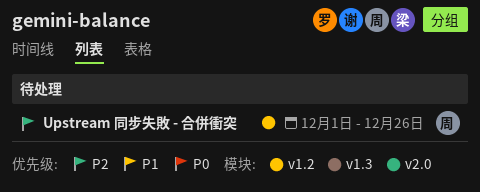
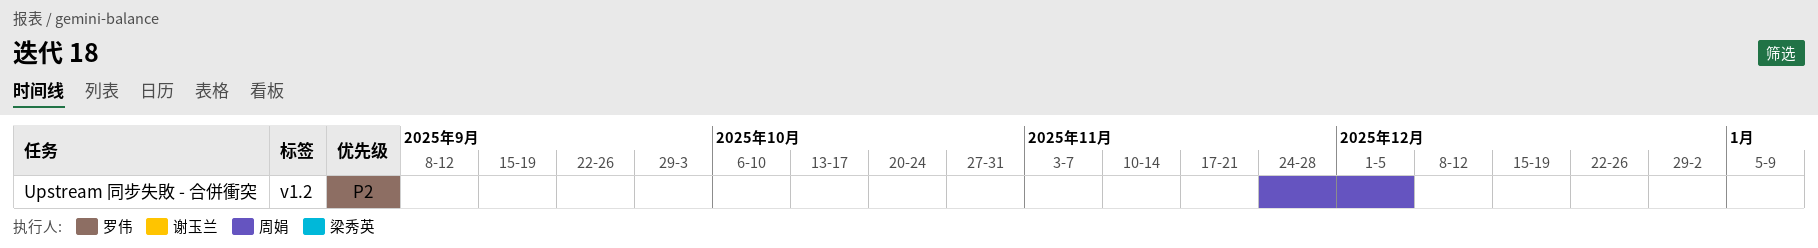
Upstream 同步失敗 - 合併衝突, start: Dec 1 -> Nov 24
Upstream 同步失敗 - 合併衝突, due: Dec 26 -> Dec 5

